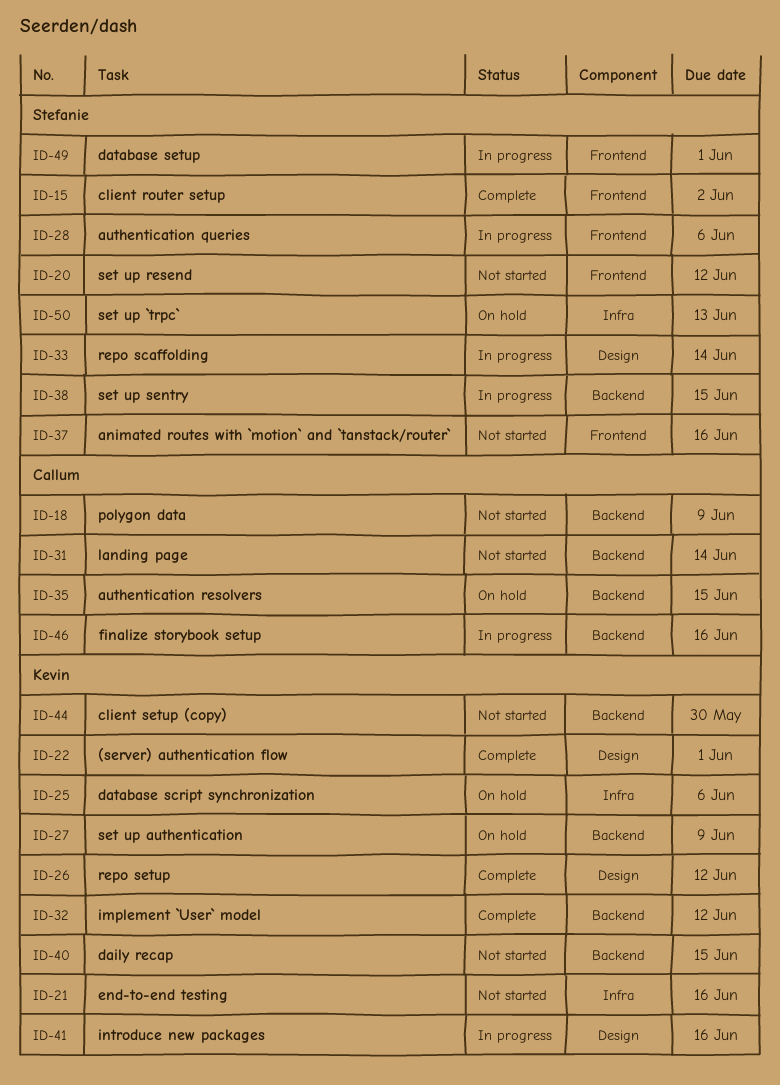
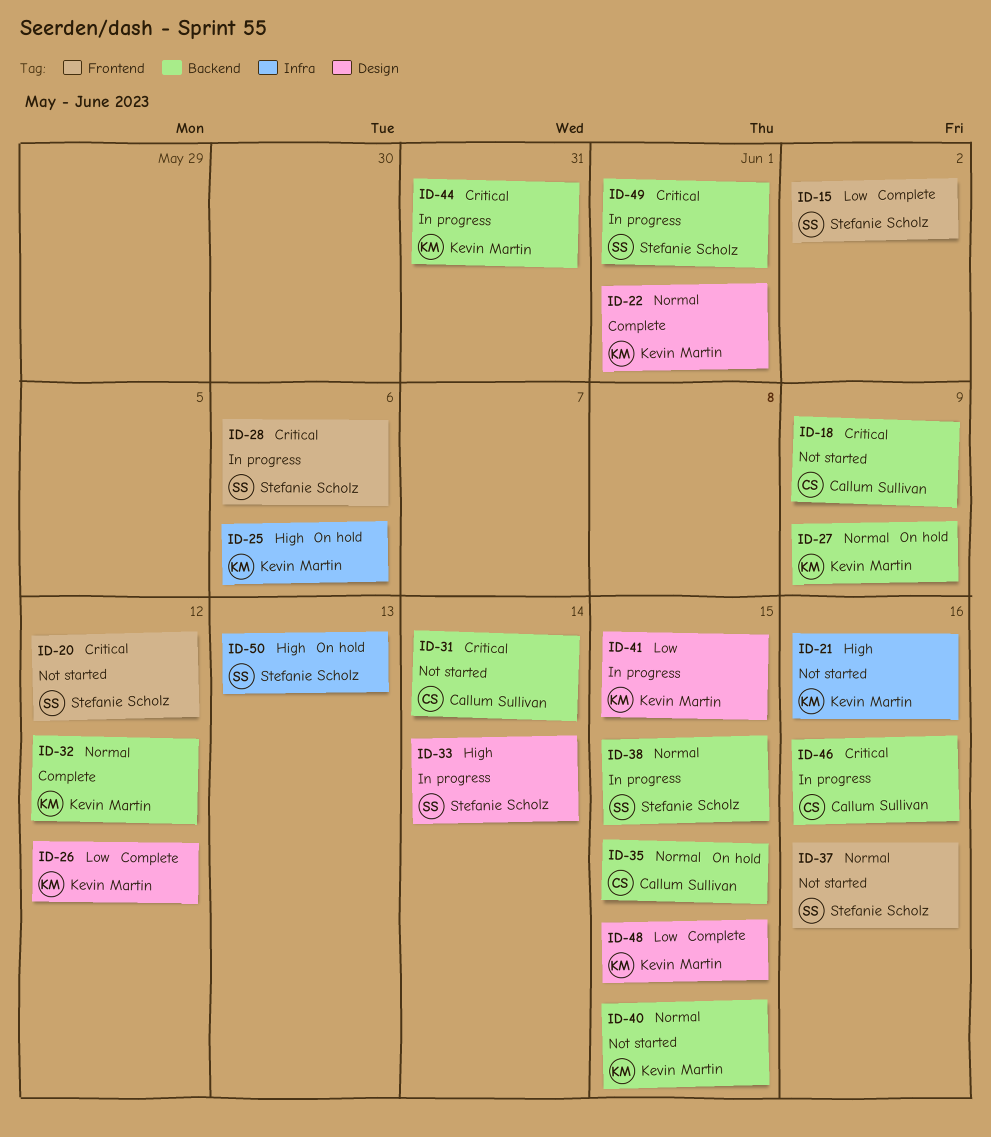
ID-41, due: Jun 16 -> Jun 15
ID-44, status: Not started -> In progress
ID-44, due: May 30 -> May 31
ID-48: none -> present
ID-49, label: Frontend -> Backend

